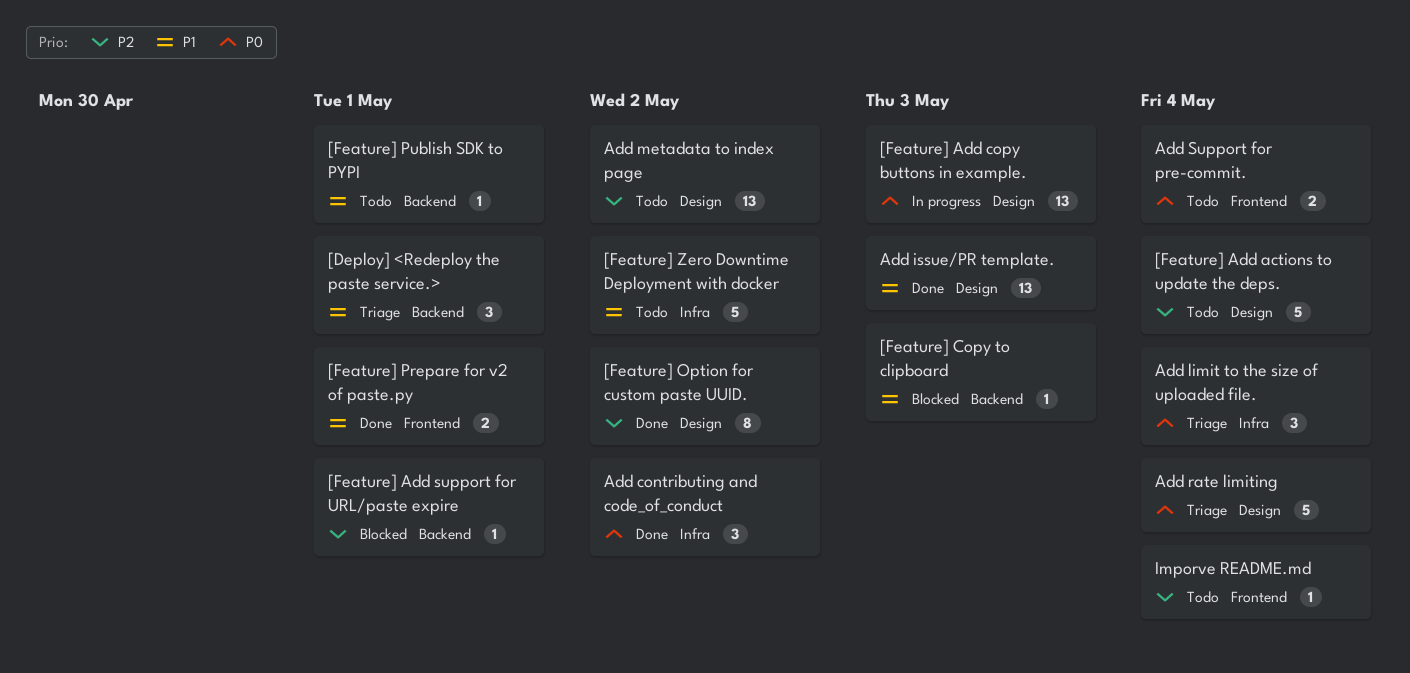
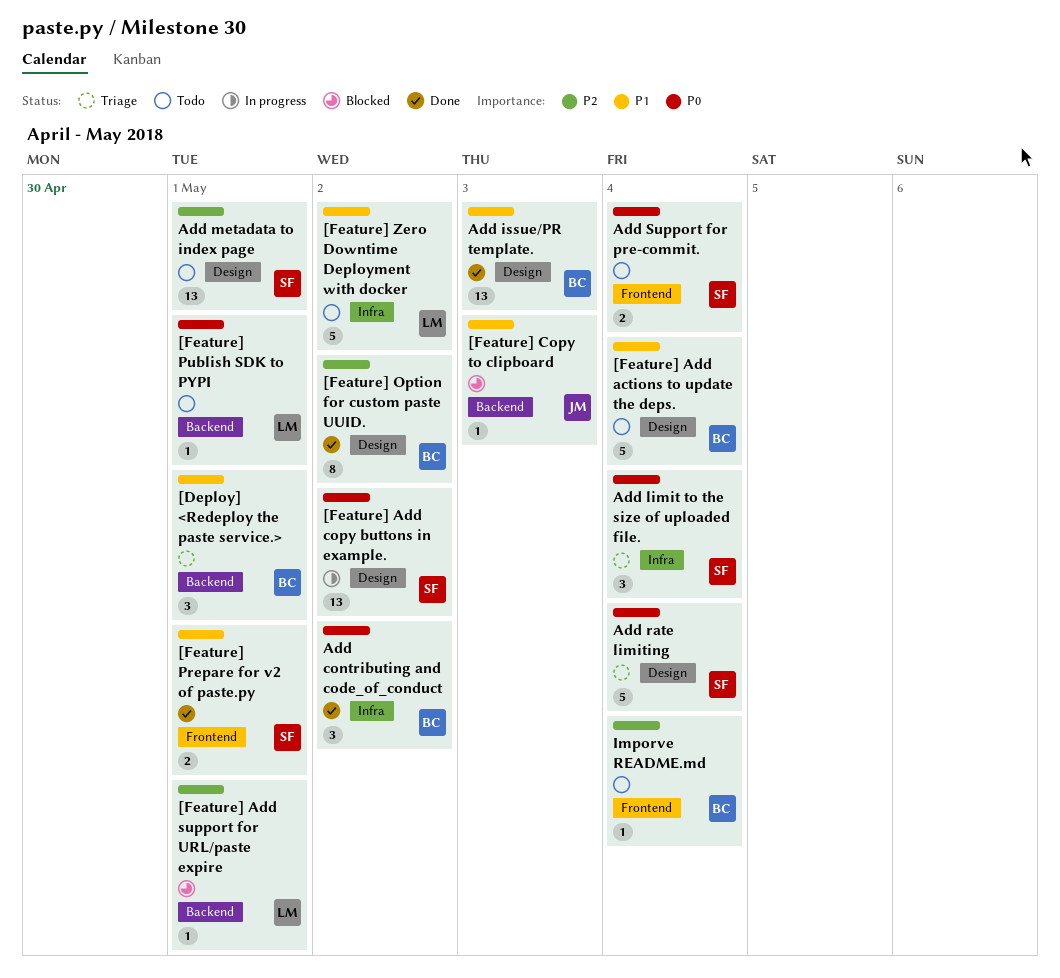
[Feature] Add actions to update the deps., priority: P2 -> P1
[Feature] Add copy buttons in example., due: May 3 -> May 2
[Feature] Publish SDK to PYPI, priority: P1 -> P0
Add metadata to index page, due: May 2 -> May 1

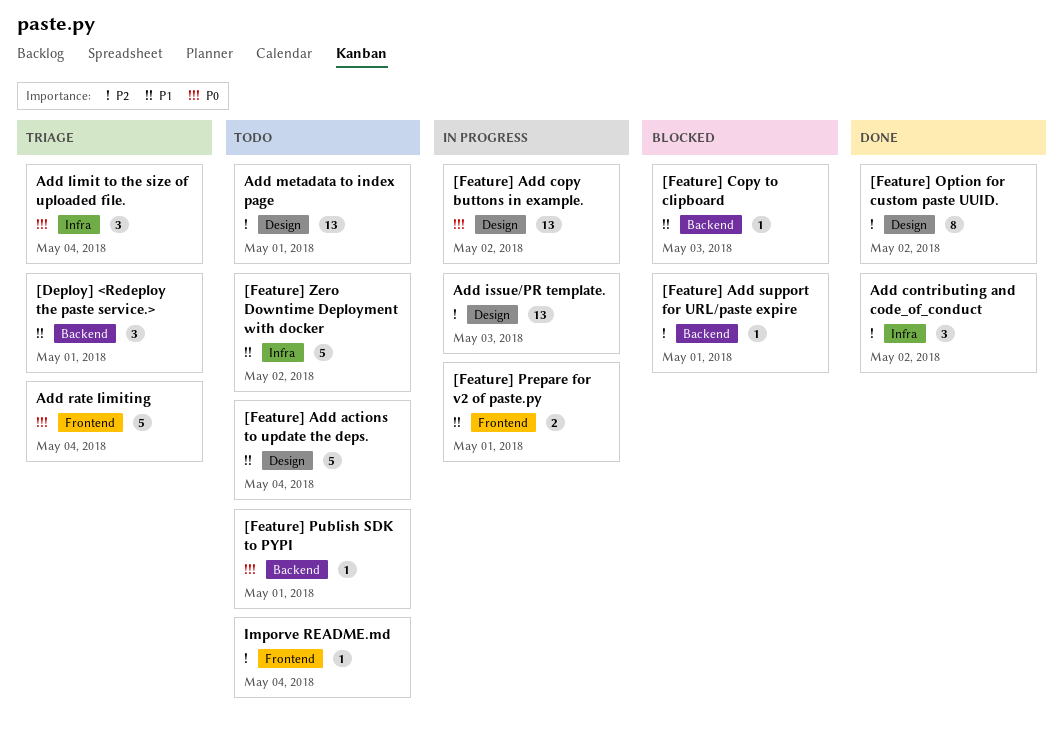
[Feature] Prepare for v2 of paste.py, status: Done -> In progress
Add contributing and code_of_conduct, priority: P0 -> P2
Add issue/PR template., status: Done -> In progress
Add issue/PR template., priority: P1 -> P2
Add rate limiting, label: Design -> Frontend
Add Support for pre-commit.: present -> none

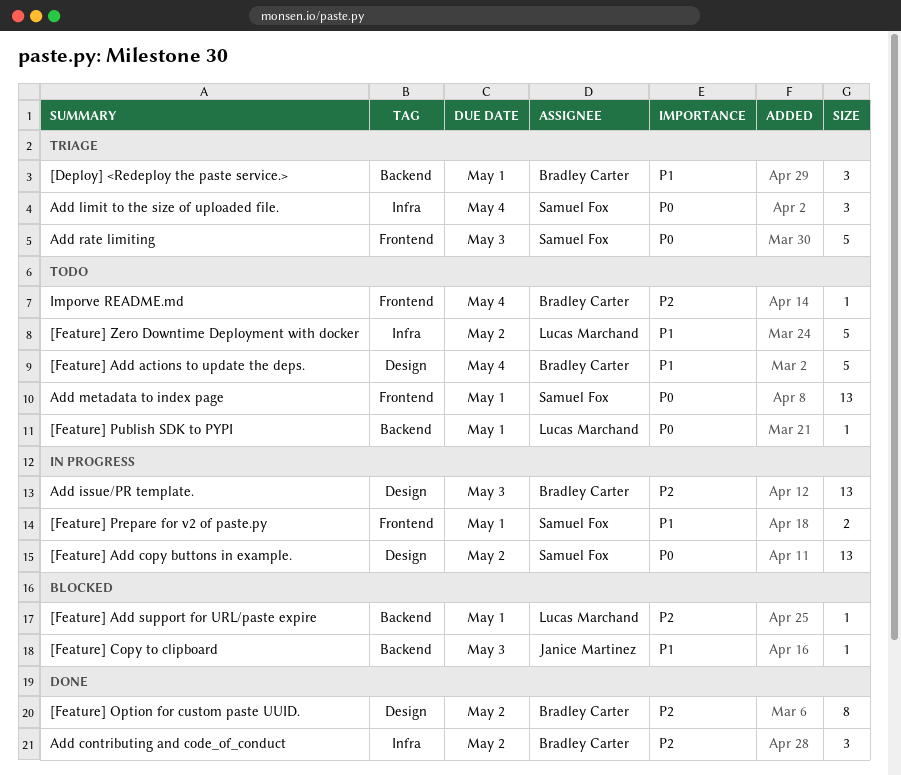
Add metadata to index page, priority: P2 -> P0
Add metadata to index page, label: Design -> Frontend
Add rate limiting, due: May 4 -> May 3

